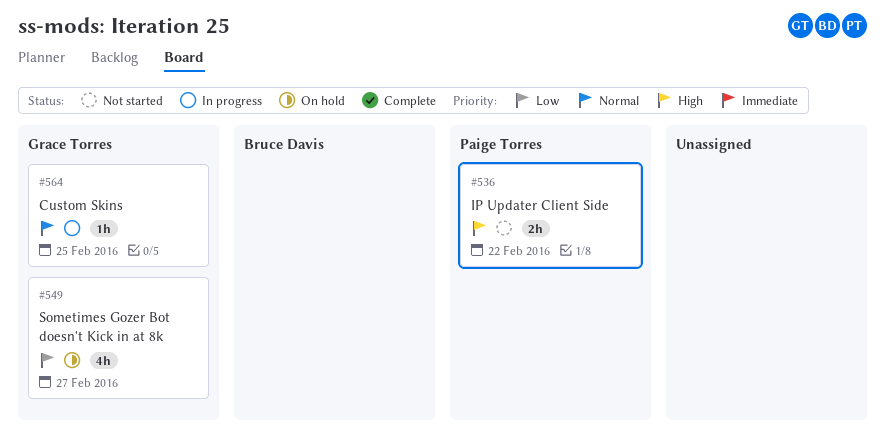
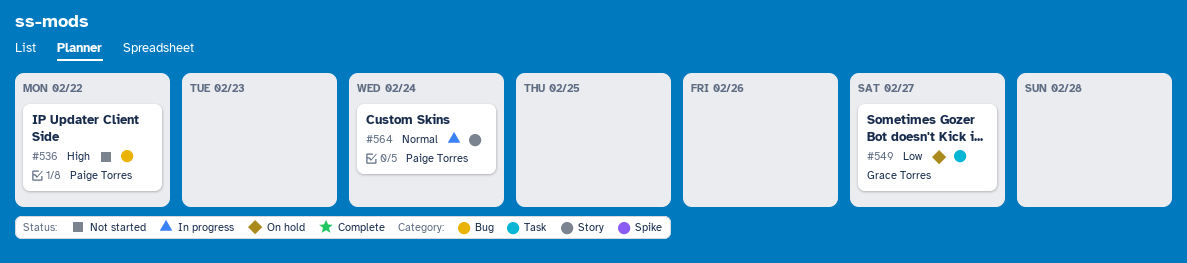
#564, owner: Grace Torres -> Paige Torres
#564, due: Feb 25 -> Feb 24

